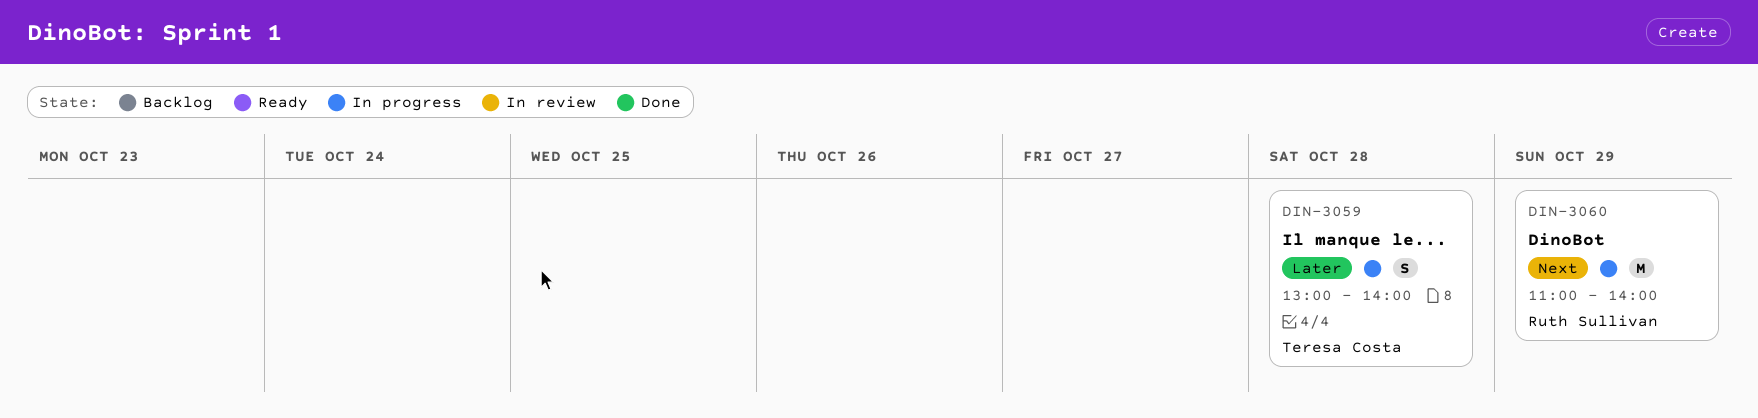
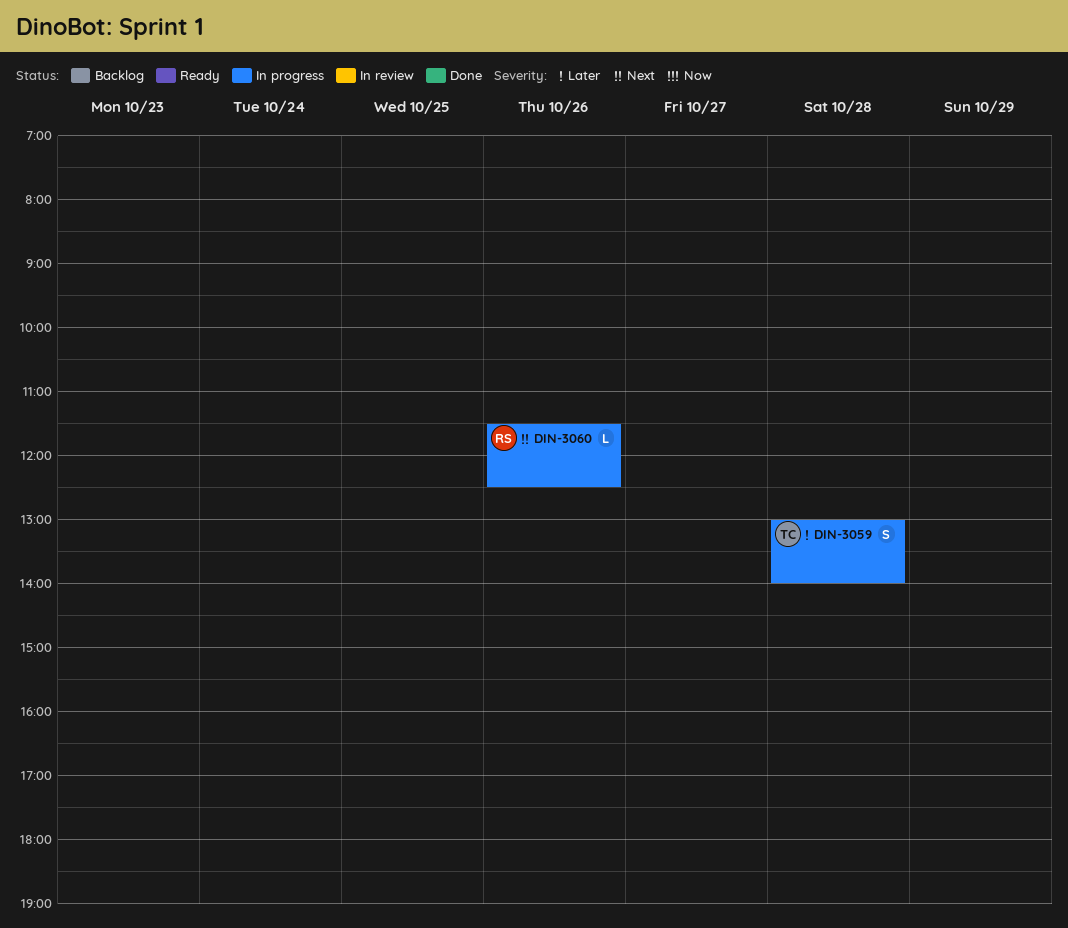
DIN-3060, estimate: M -> L
DIN-3060, day: Oct 29 -> Oct 26
DIN-3060, begins: 11:00 -> 11:30
DIN-3060, ends: 14:00 -> 12:30

